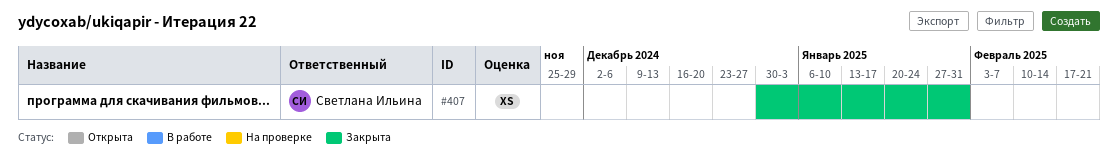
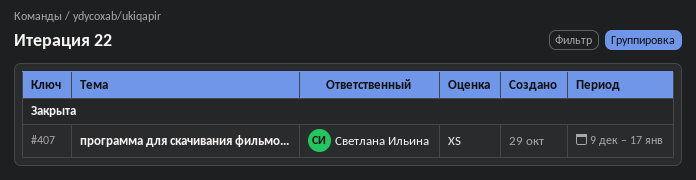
#407, start: Dec 30 -> Dec 9
#407, due: Jan 31 -> Jan 17

